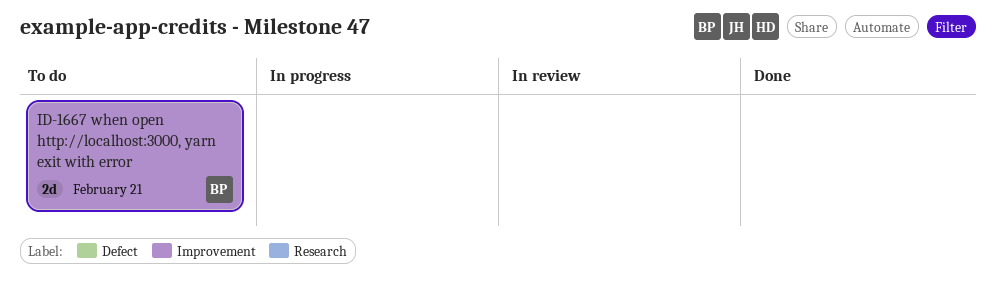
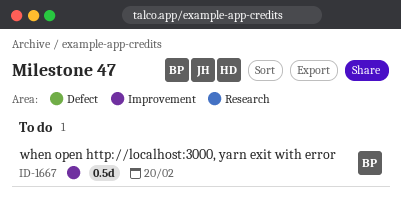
ID-1667, estimate: 2d -> 0.5d
ID-1667, due: Feb 21 -> Feb 20

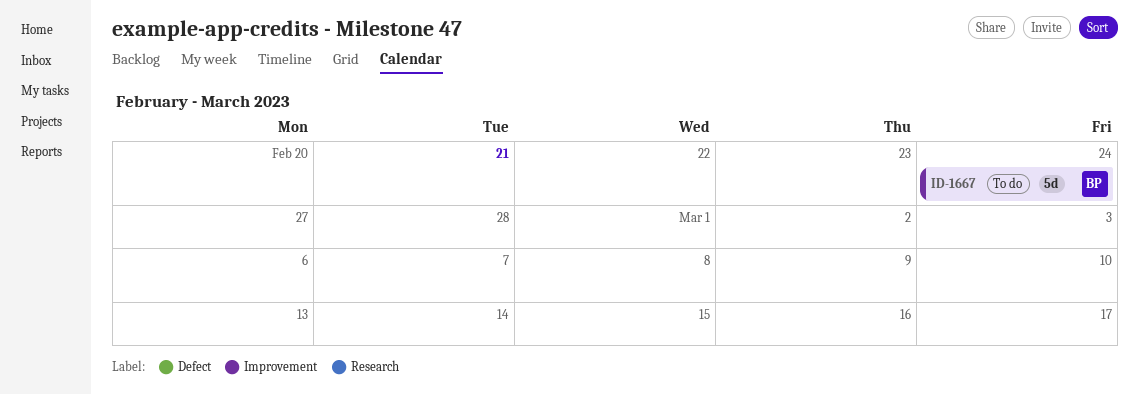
ID-1667, estimate: 0.5d -> 5d
ID-1667, due: Feb 20 -> Feb 24

